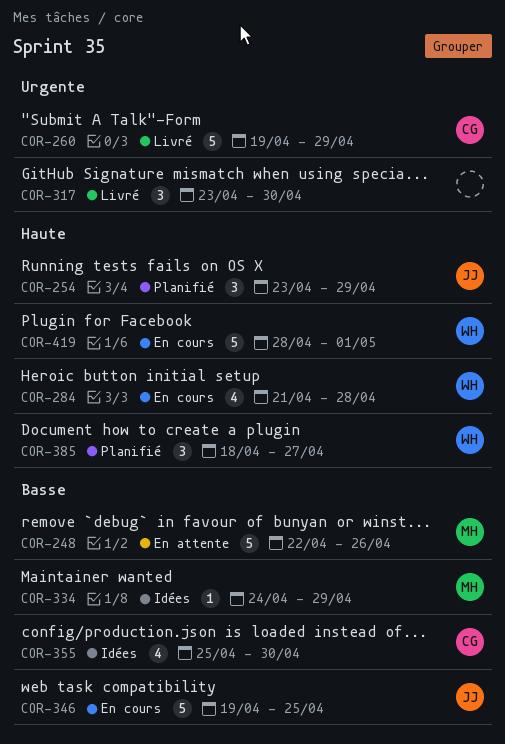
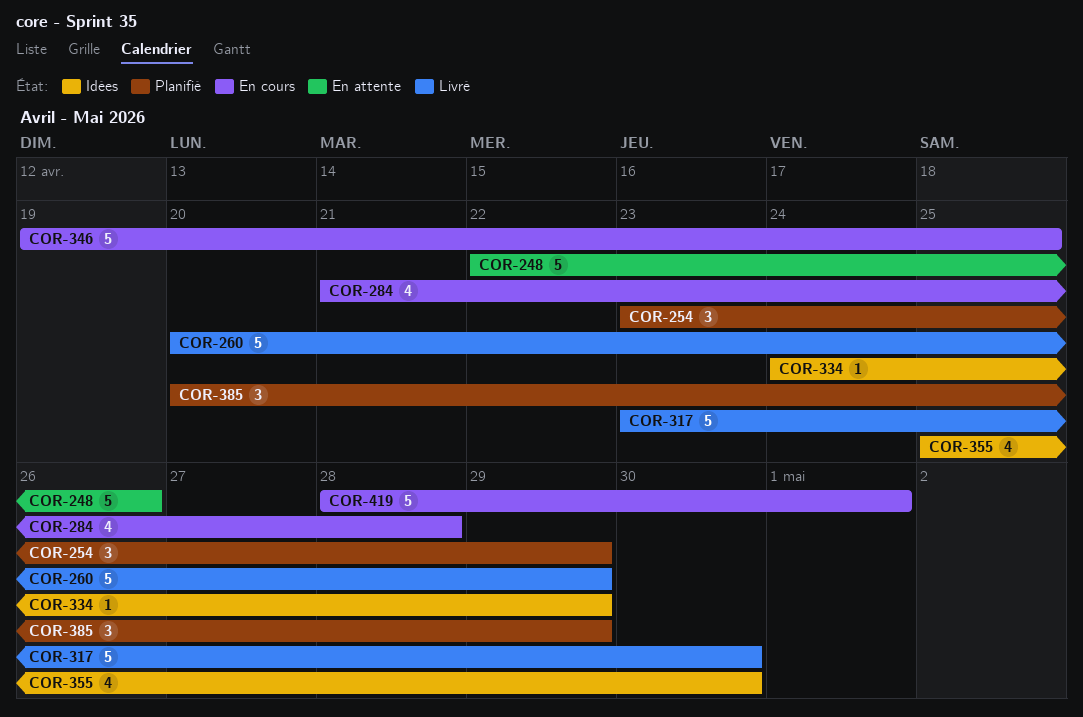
COR-260, start: Apr 19 -> Apr 20
COR-317, estimate: 3 -> 5
COR-385, start: Apr 18 -> Apr 20
COR-385, due: Apr 27 -> Apr 29

